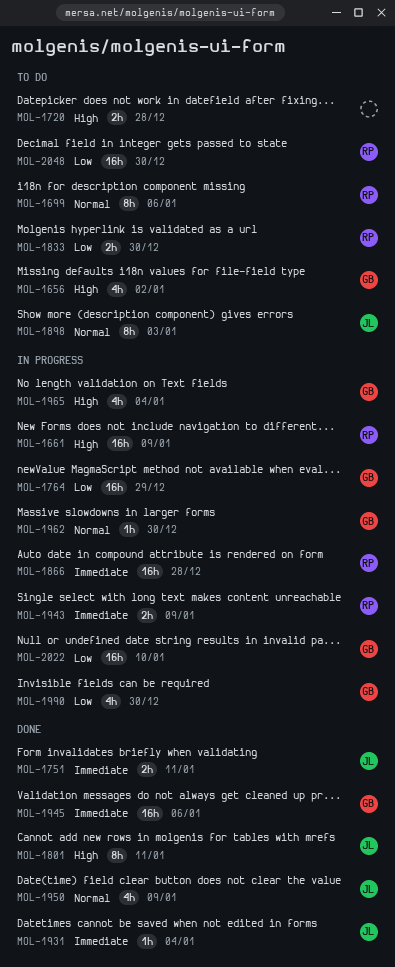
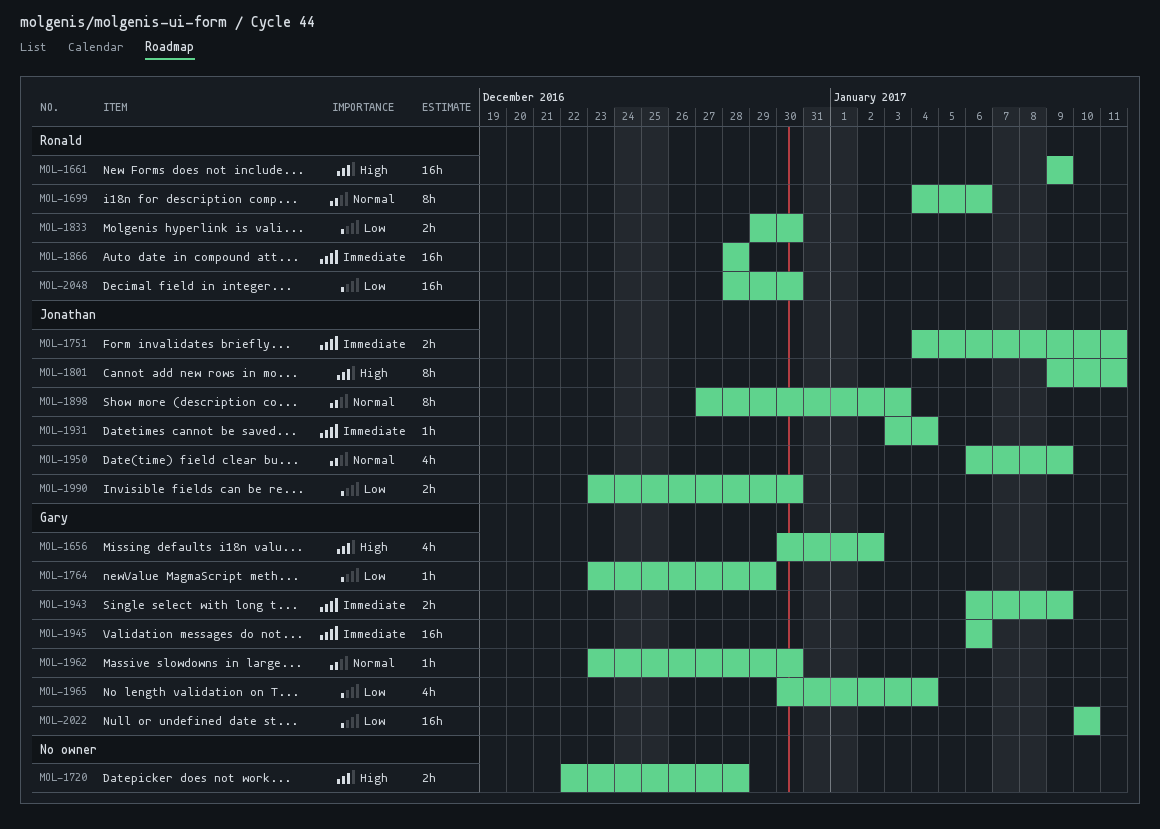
MOL-1764, estimate: 16h -> 1h
MOL-1943, owner: Ronald -> Gary
MOL-1965, priority: High -> Low
MOL-1990, owner: Gary -> Jonathan
MOL-1990, estimate: 4h -> 2h

